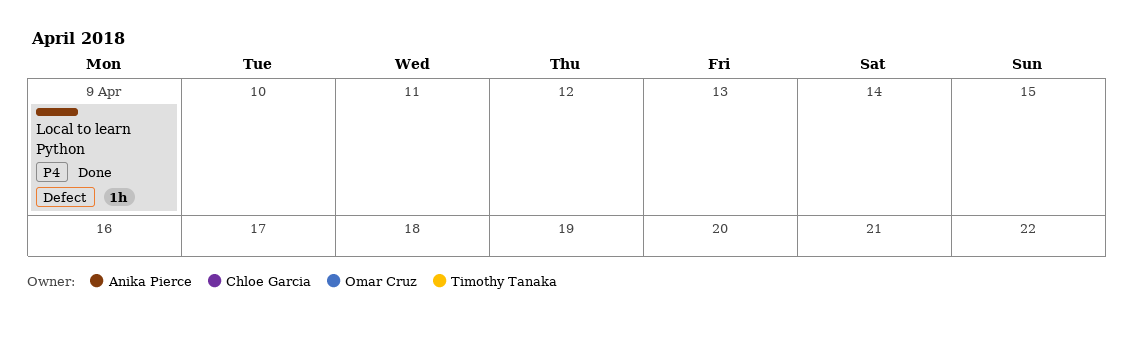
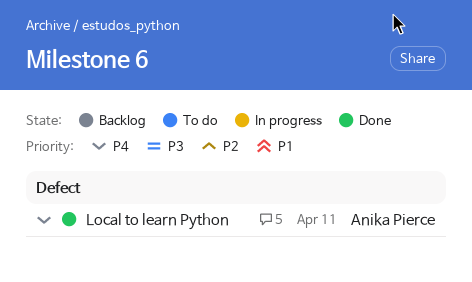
Local to learn Python, due: Apr 9 -> Apr 11

